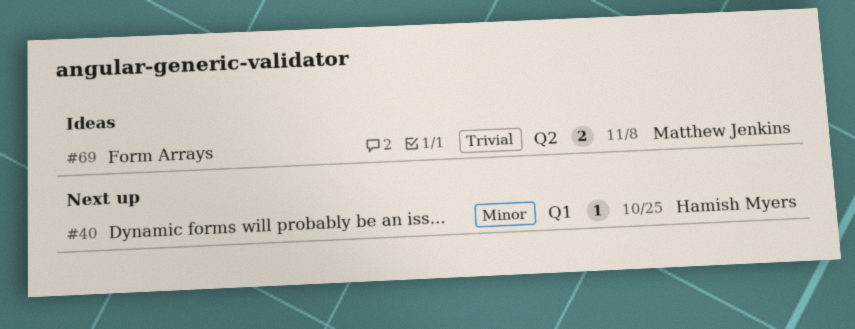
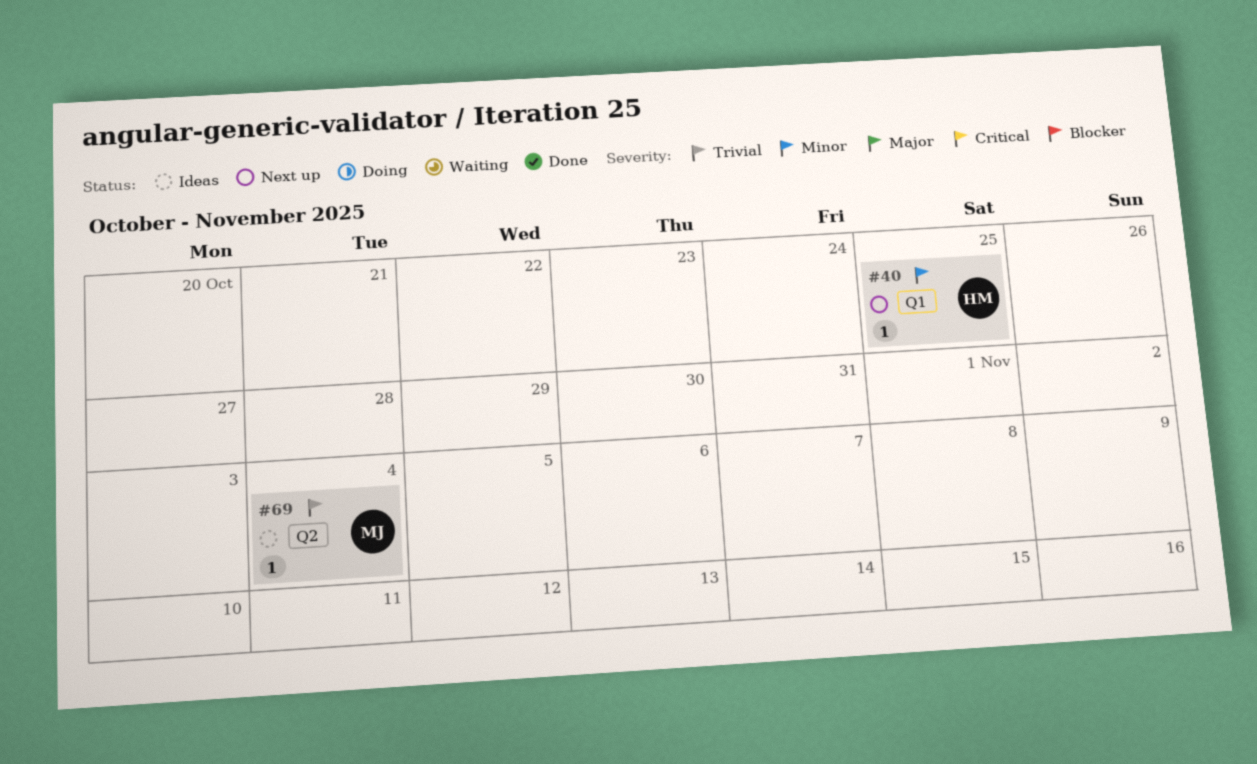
#69, estimate: 2 -> 1
#69, due: Nov 8 -> Nov 4

